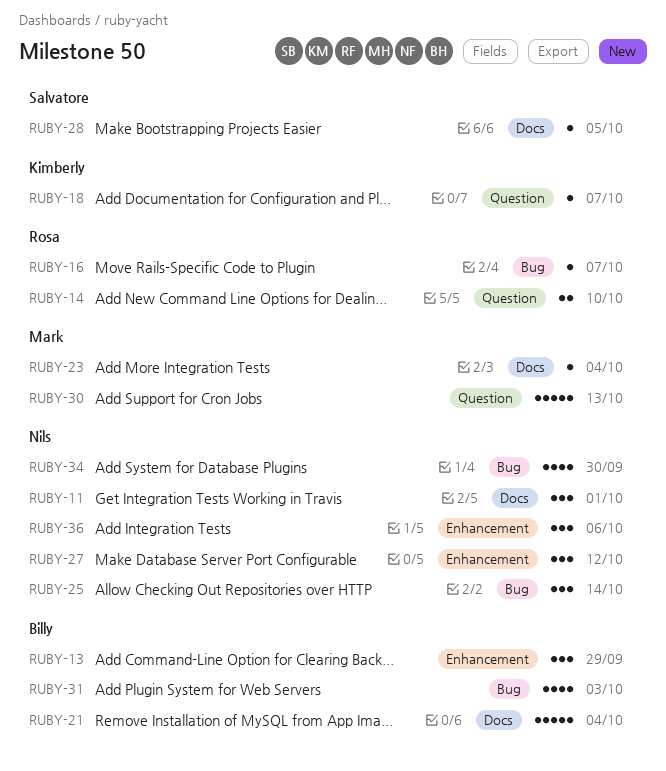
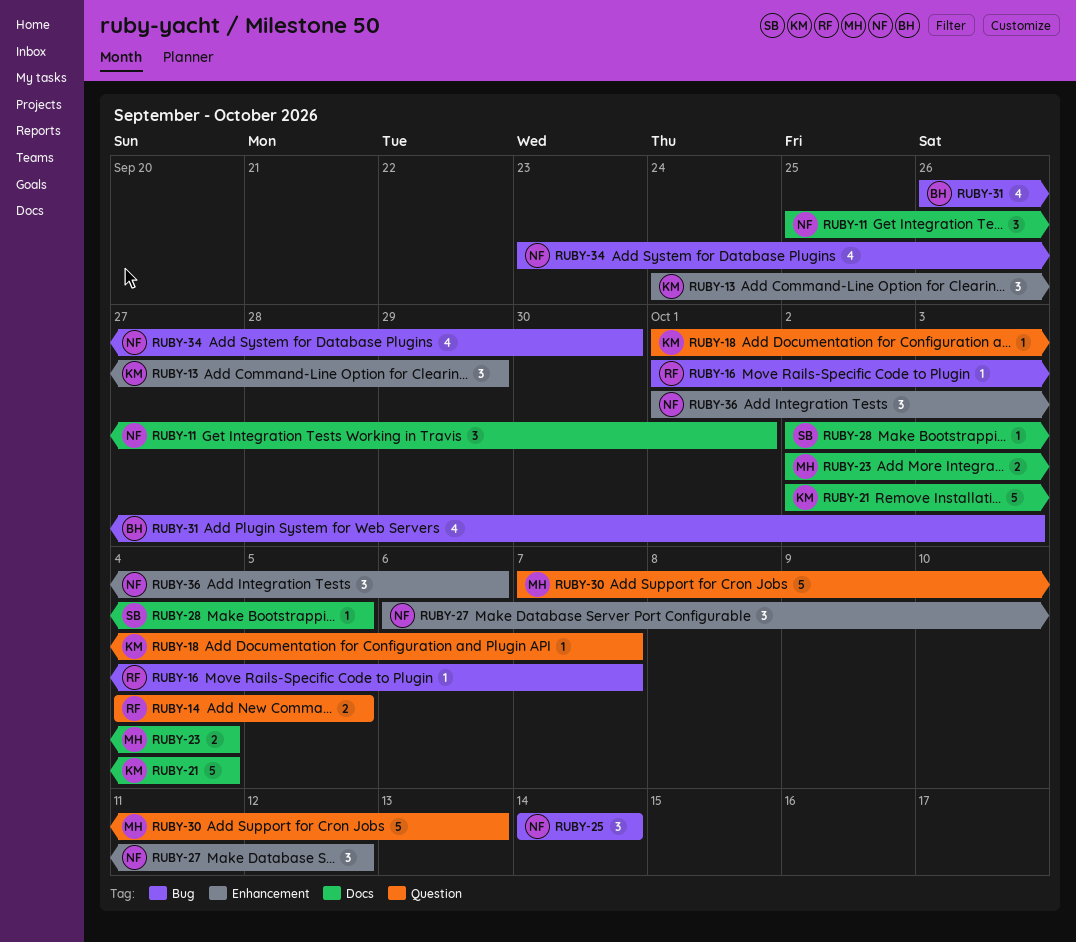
RUBY-13, owner: Billy -> Kimberly
RUBY-14, due: Oct 10 -> Oct 5
RUBY-21, owner: Billy -> Kimberly
RUBY-23, estimate: 1 -> 2

